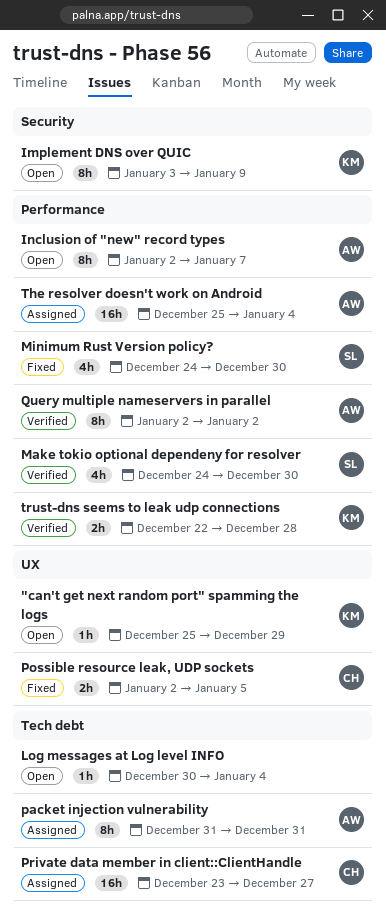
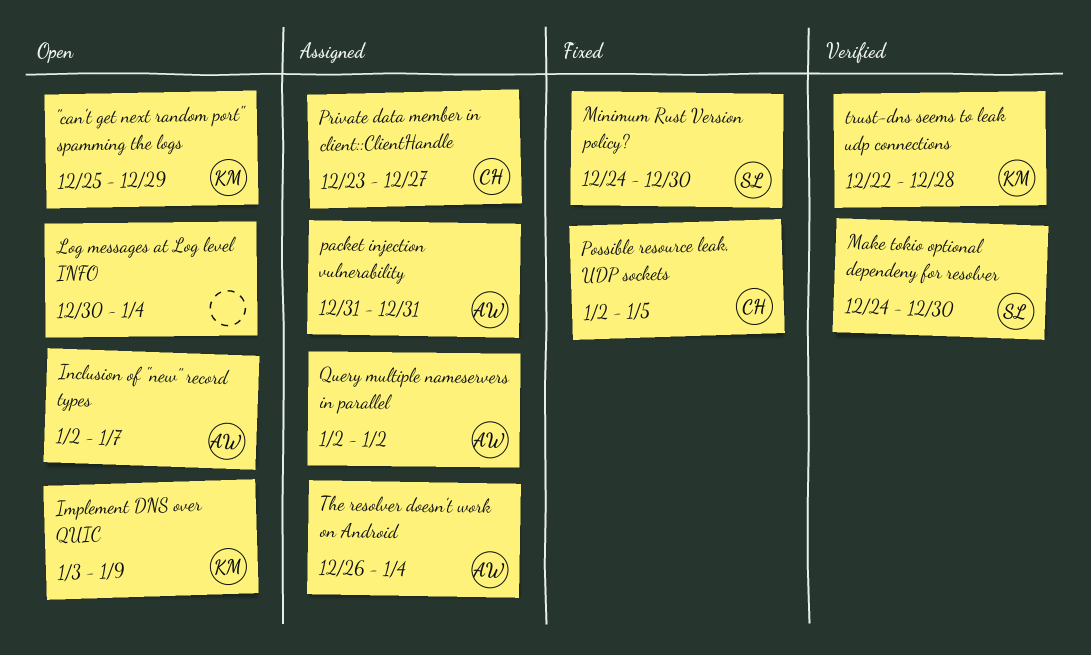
Query multiple nameservers in parallel, status: Verified -> Assigned
The resolver doesn't work on Android, start: Dec 25 -> Dec 26

